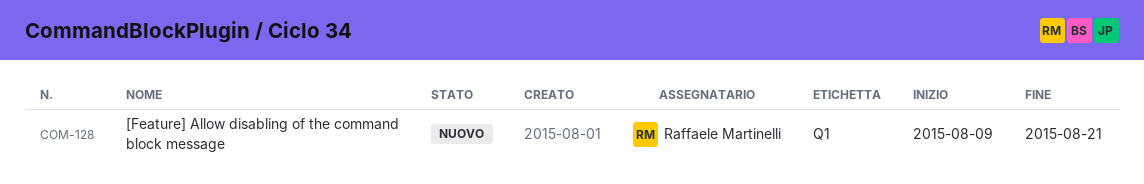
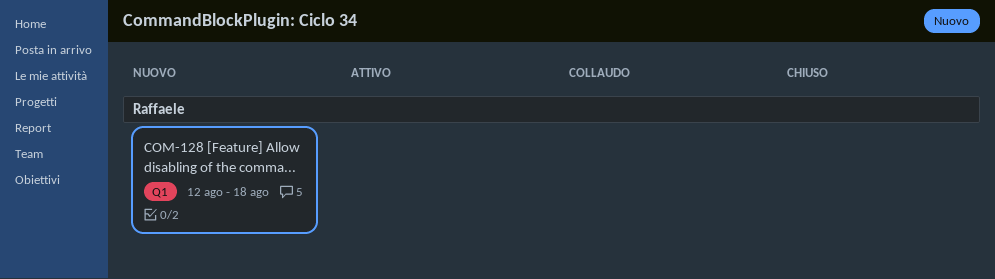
COM-128, start: Aug 9 -> Aug 12
COM-128, due: Aug 21 -> Aug 18

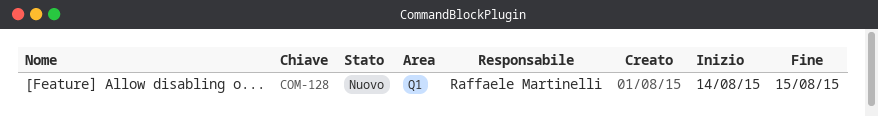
COM-128, start: Aug 12 -> Aug 14
COM-128, due: Aug 18 -> Aug 15

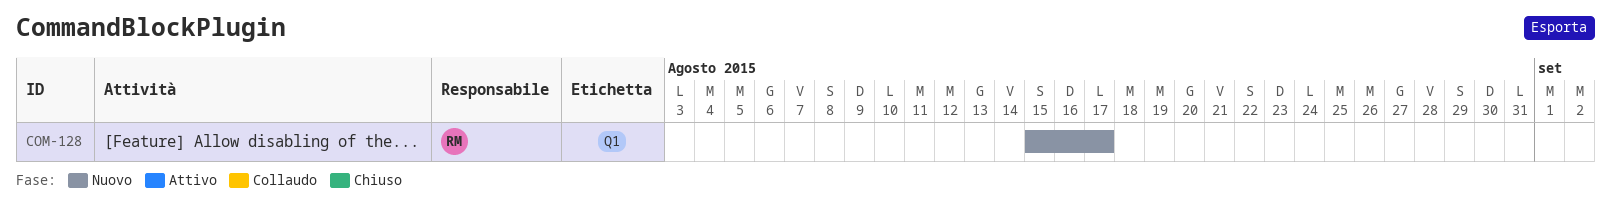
COM-128, start: Aug 14 -> Aug 15
COM-128, due: Aug 15 -> Aug 17

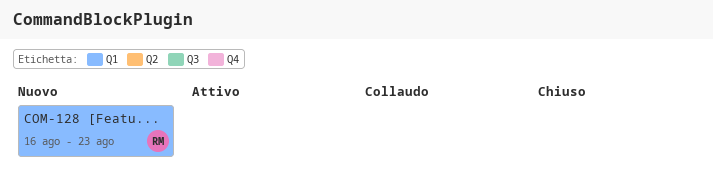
COM-128, start: Aug 15 -> Aug 16
COM-128, due: Aug 17 -> Aug 23

